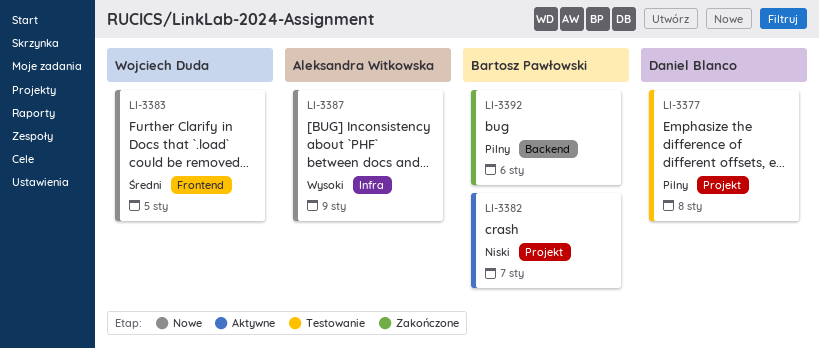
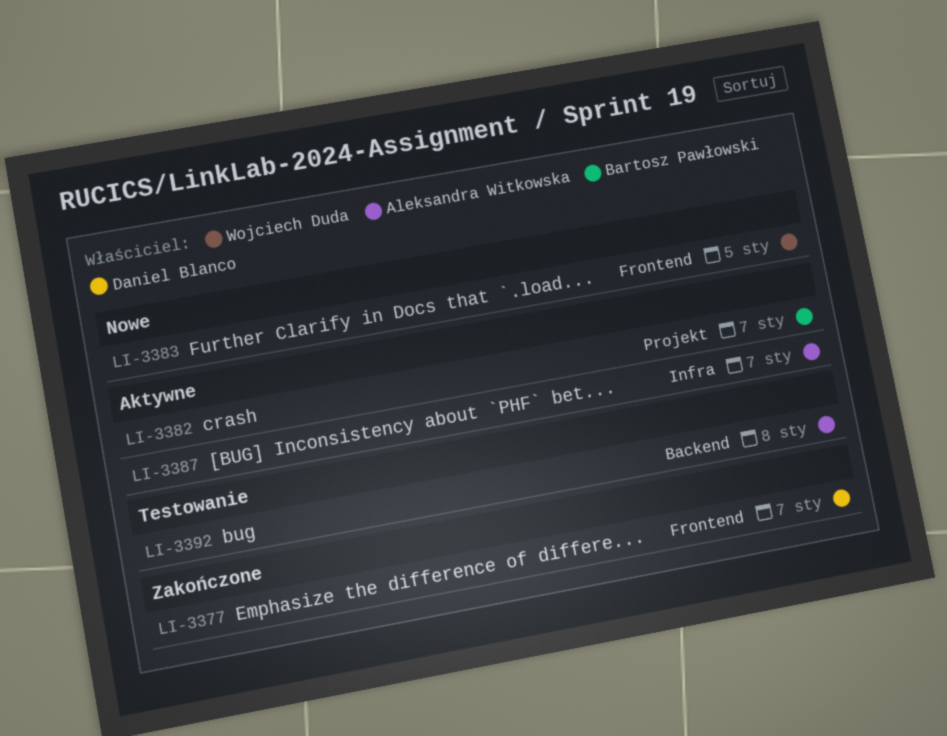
LI-3377, status: Testowanie -> Zakończone
LI-3377, label: Projekt -> Frontend
LI-3377, due: Jan 8 -> Jan 7
LI-3387, status: Nowe -> Aktywne
LI-3387, due: Jan 9 -> Jan 7
LI-3392, status: Zakończone -> Testowanie
LI-3392, owner: Bartosz Pawłowski -> Aleksandra Witkowska
LI-3392, due: Jan 6 -> Jan 8

